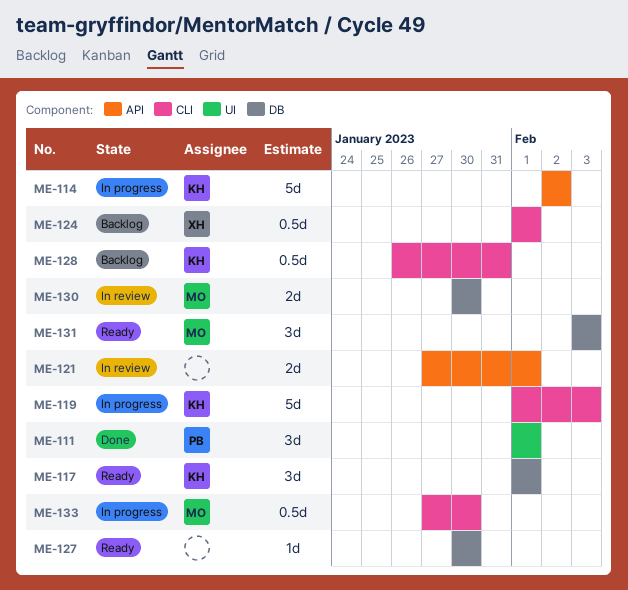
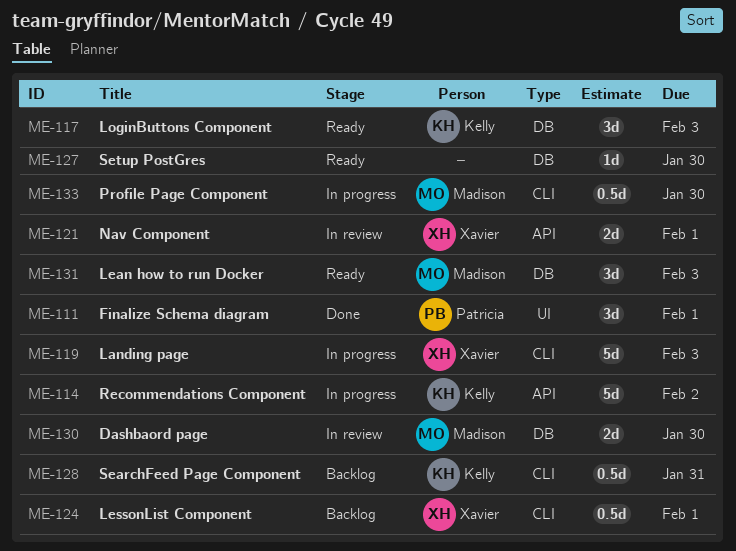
ME-117, due: Feb 1 -> Feb 3
ME-119, owner: Kelly -> Xavier
ME-121, owner: none -> Xavier

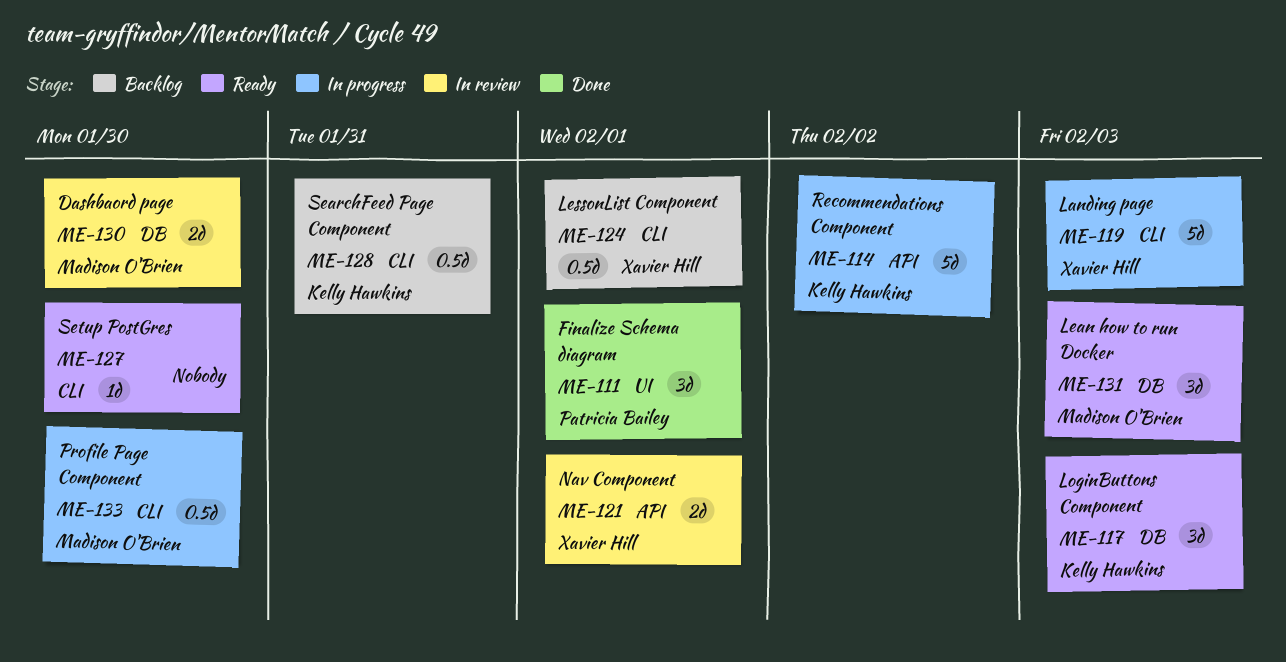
ME-127, label: DB -> CLI

